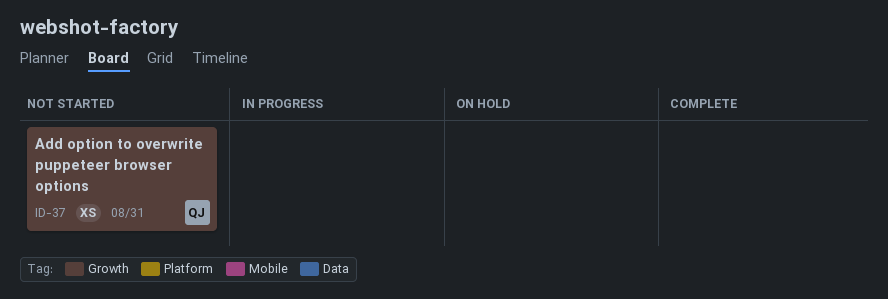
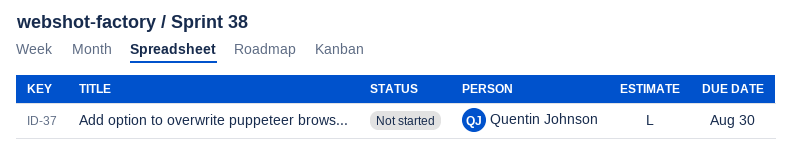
ID-37, estimate: XS -> L
ID-37, due: Aug 31 -> Aug 30

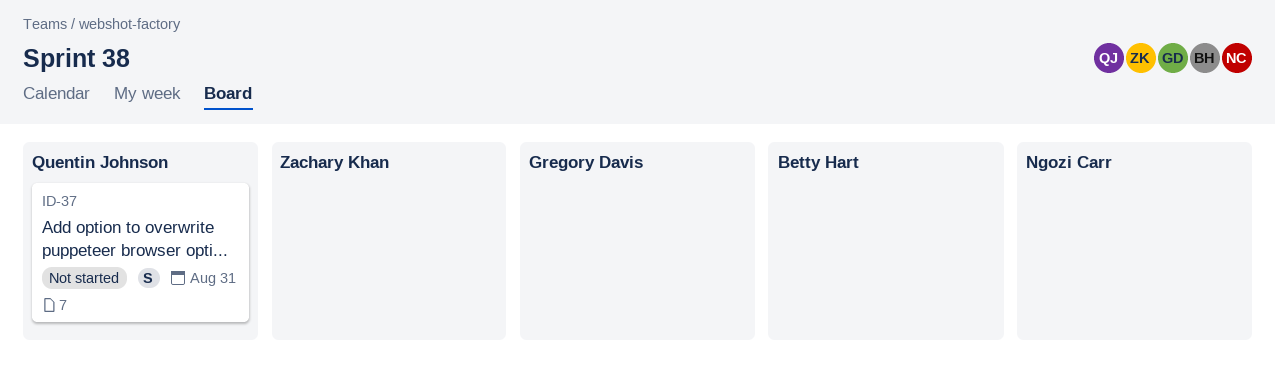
ID-37, estimate: L -> S
ID-37, due: Aug 30 -> Aug 31

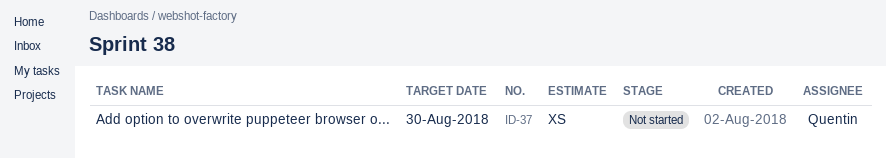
ID-37, estimate: S -> XS
ID-37, due: Aug 31 -> Aug 30

